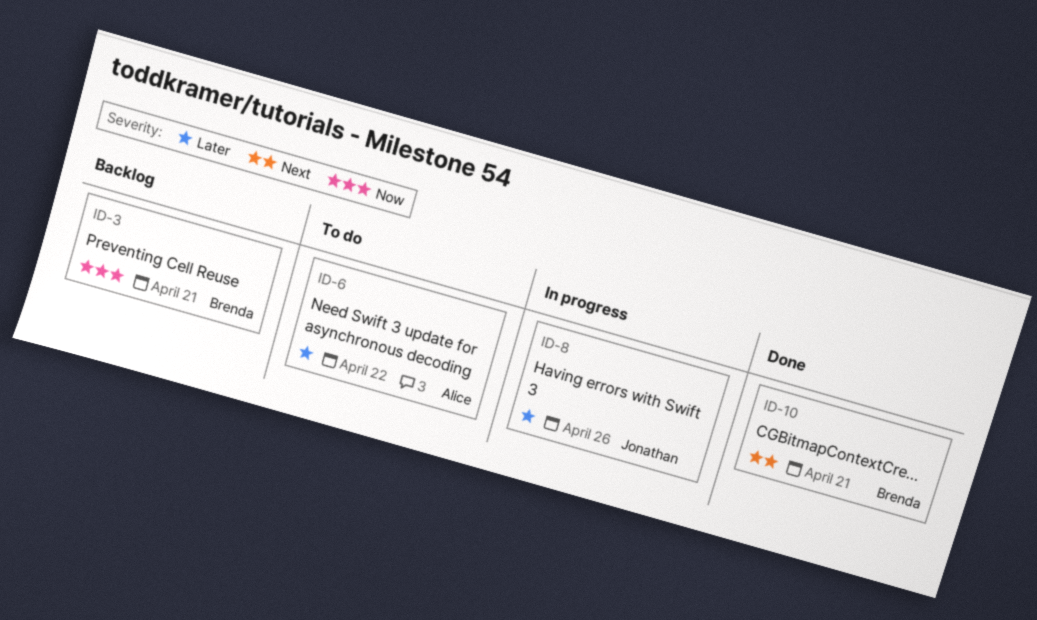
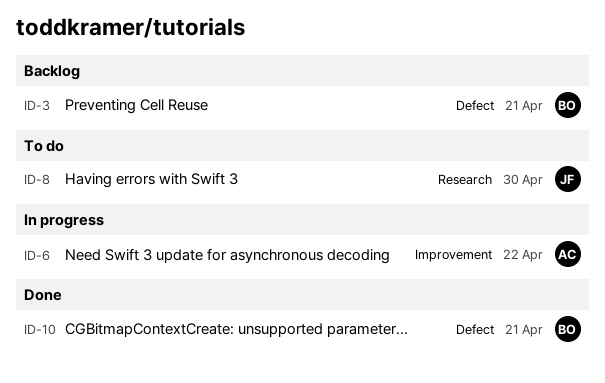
ID-6, status: To do -> In progress
ID-8, status: In progress -> To do
ID-8, due: Apr 26 -> Apr 30

